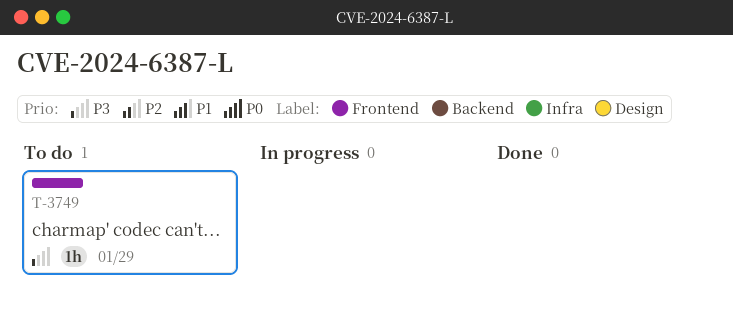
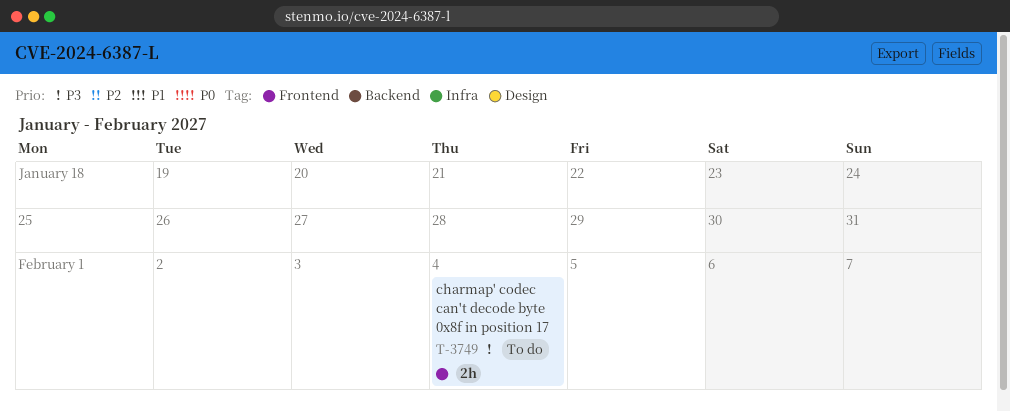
T-3749, estimate: 1h -> 2h
T-3749, due: Jan 29 -> Feb 4

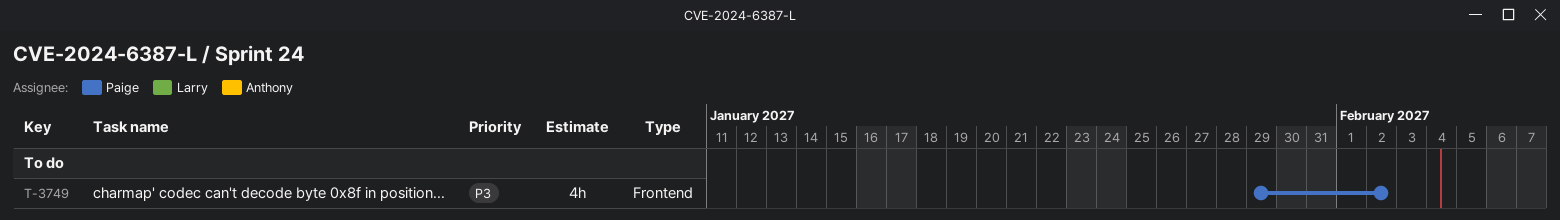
T-3749, estimate: 2h -> 4h
T-3749, due: Feb 4 -> Feb 2

